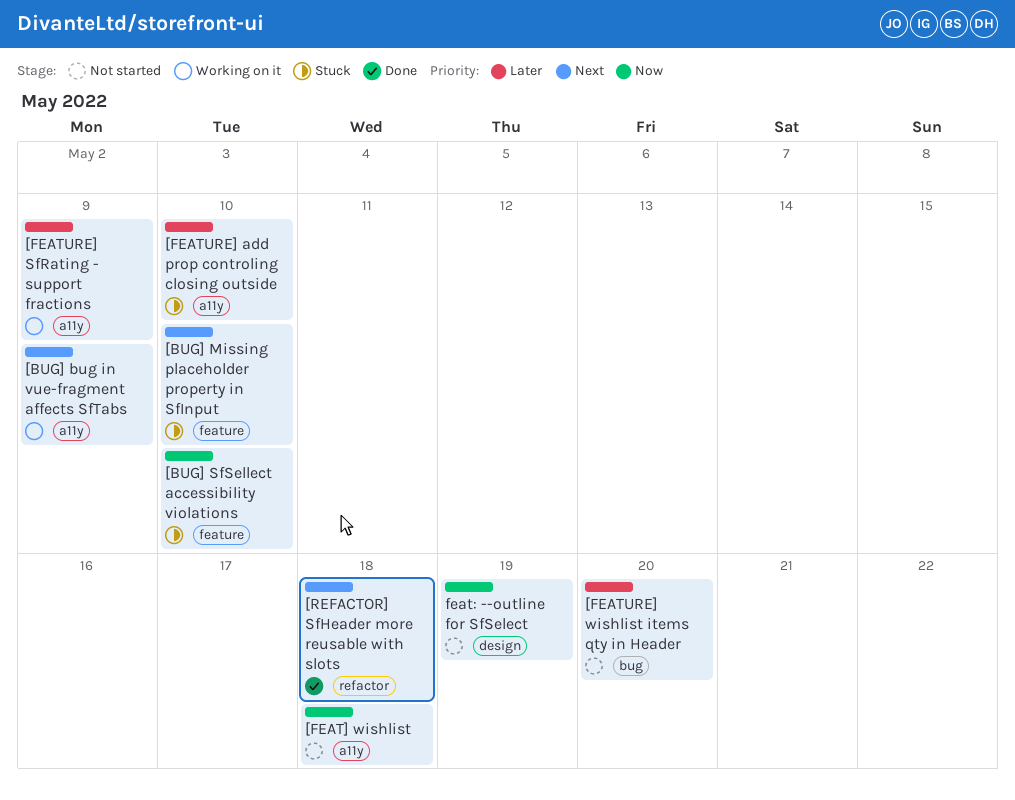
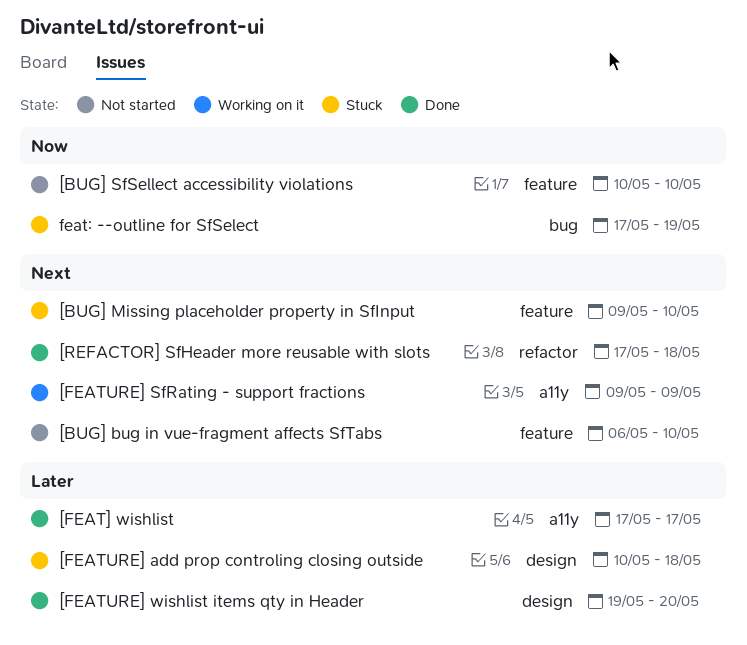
[BUG] bug in vue-fragment affects SfTabs, status: Working on it -> Not started
[BUG] bug in vue-fragment affects SfTabs, label: a11y -> feature
[BUG] bug in vue-fragment affects SfTabs, due: May 9 -> May 10
[BUG] SfSellect accessibility violations, status: Stuck -> Not started
[FEAT] wishlist, status: Not started -> Done
[FEAT] wishlist, priority: Now -> Later
[FEAT] wishlist, due: May 18 -> May 17
[FEATURE] add prop controling closing outside, label: a11y -> design
[FEATURE] add prop controling closing outside, due: May 10 -> May 18
[FEATURE] SfRating - support fractions, priority: Later -> Next
[FEATURE] wishlist items qty in Header, status: Not started -> Done
[FEATURE] wishlist items qty in Header, label: bug -> design
feat: --outline for SfSelect, status: Not started -> Stuck
feat: --outline for SfSelect, label: design -> bug

